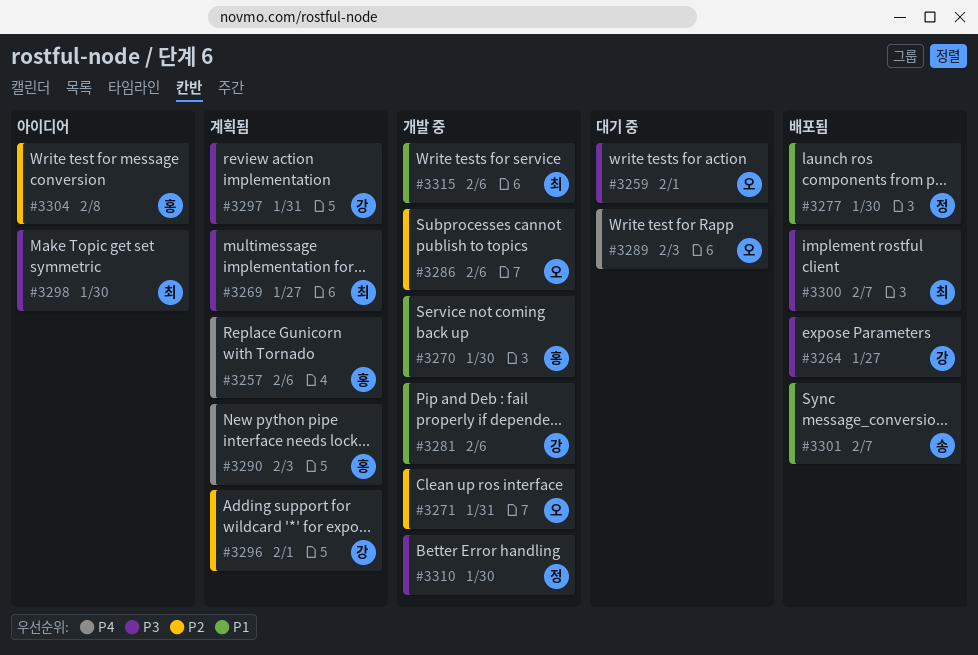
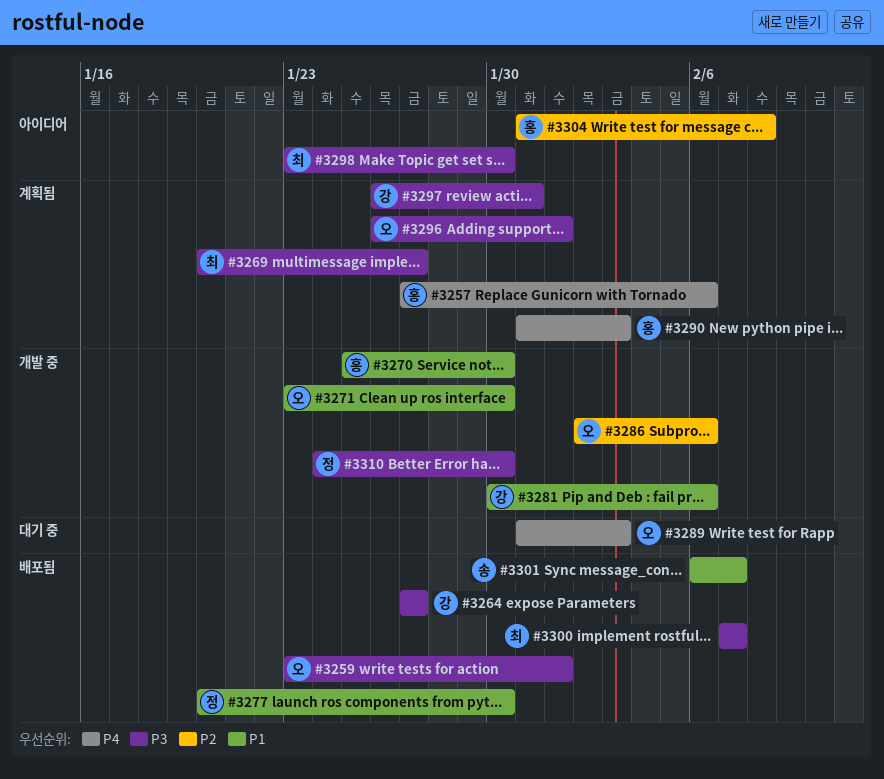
#3259, status: 대기 중 -> 배포됨
#3271, priority: P2 -> P1
#3271, due: Jan 31 -> Jan 30
#3296, owner: 강 -> 오
#3296, priority: P2 -> P3
#3315: present -> none

